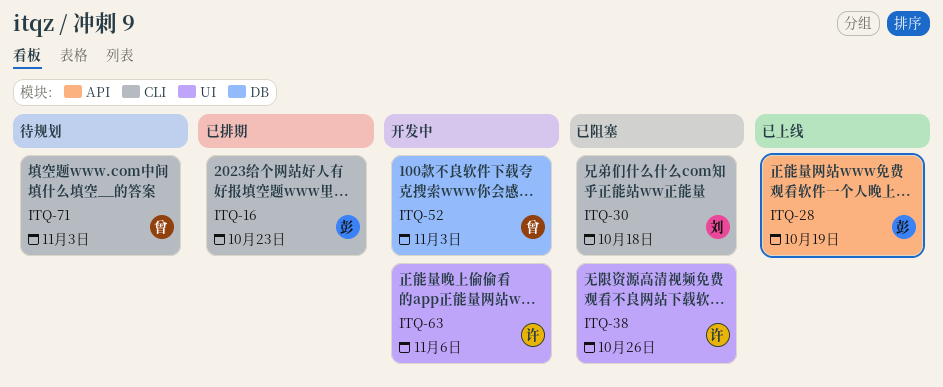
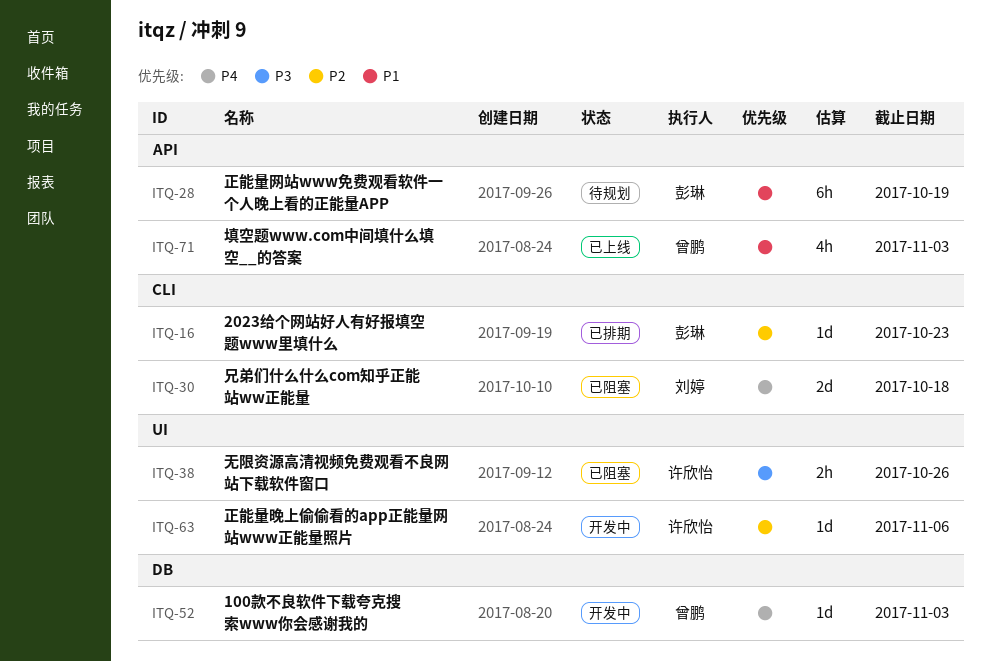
ITQ-28, status: 已上线 -> 待规划
ITQ-71, status: 待规划 -> 已上线
ITQ-71, label: CLI -> API

